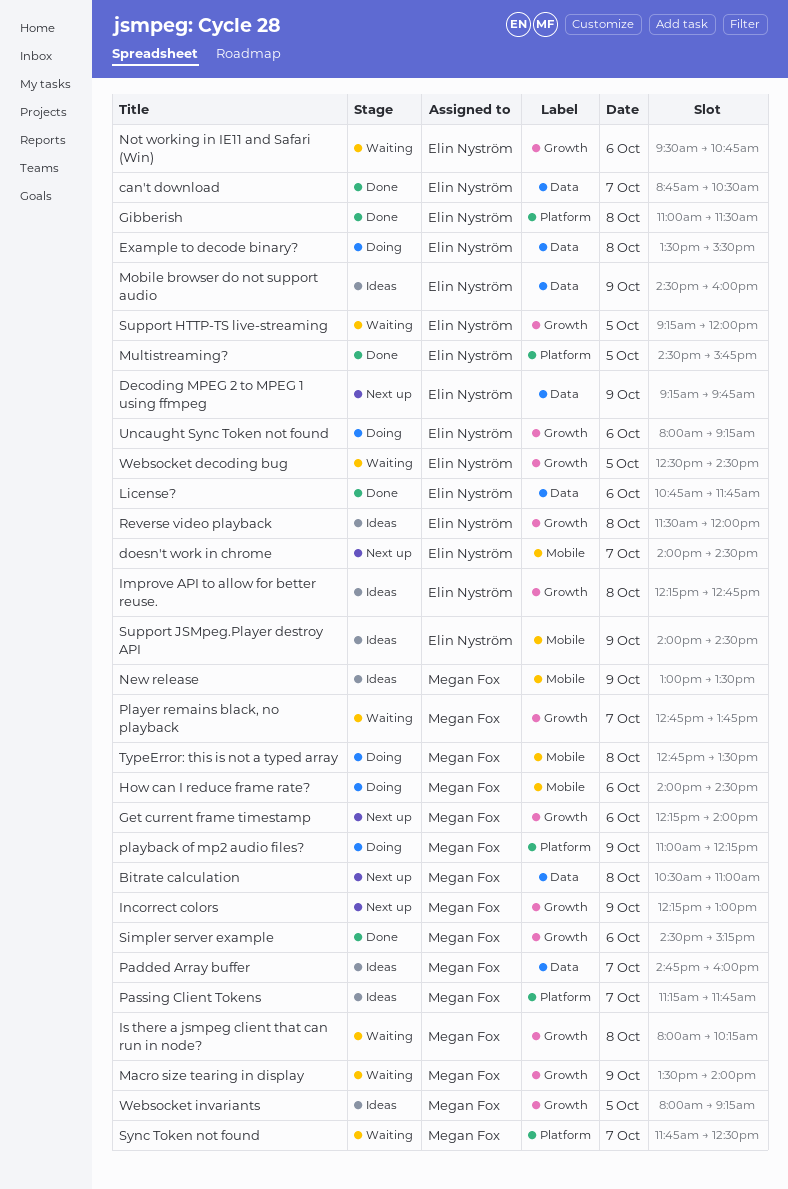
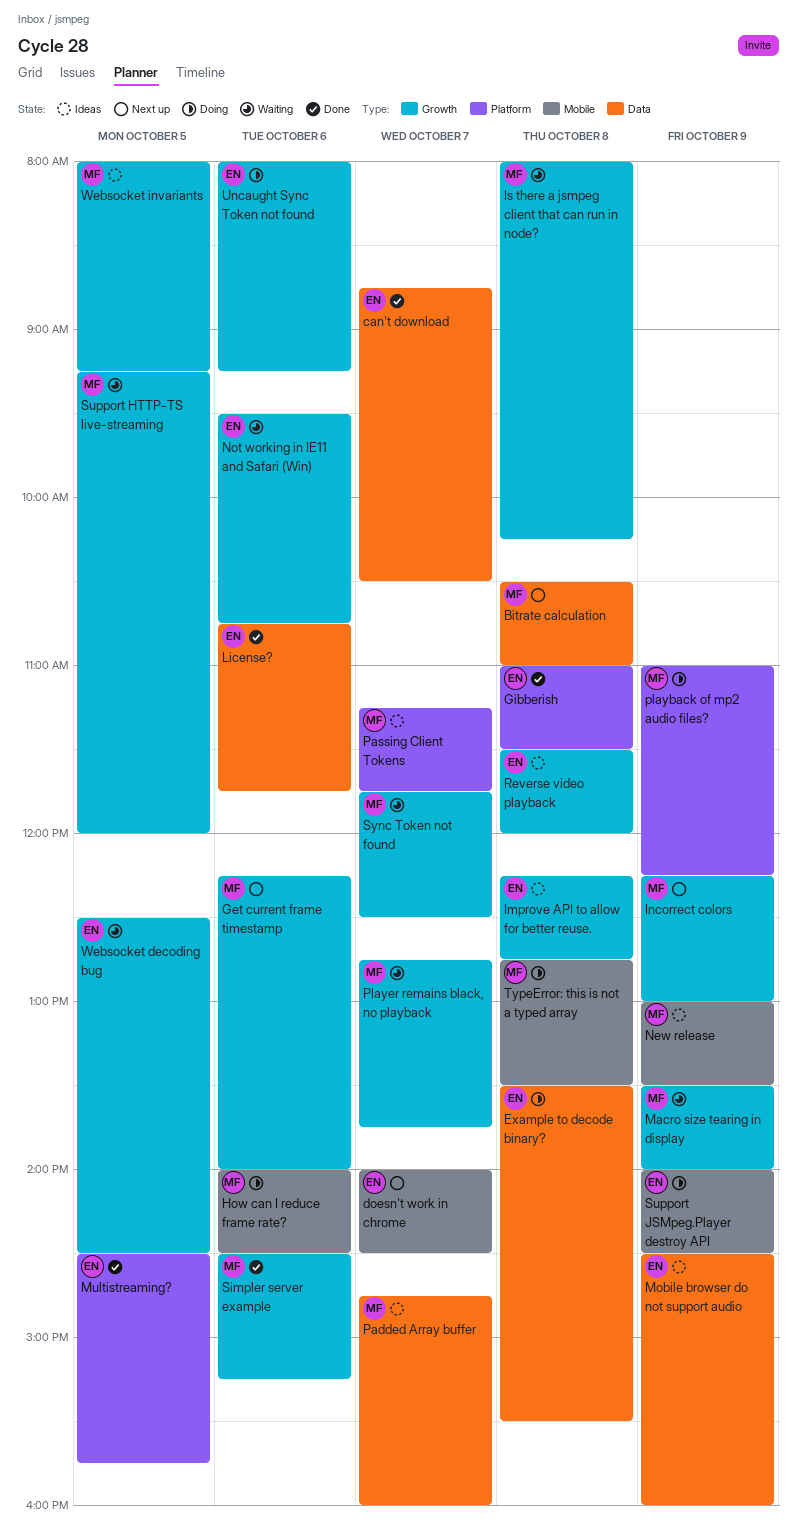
Decoding MPEG 2 to MPEG 1 using ffmpeg: present -> none
Support HTTP-TS live-streaming, owner: Elin Nyström -> Megan Fox
Support JSMpeg.Player destroy API, status: Ideas -> Doing
Sync Token not found, label: Platform -> Growth

